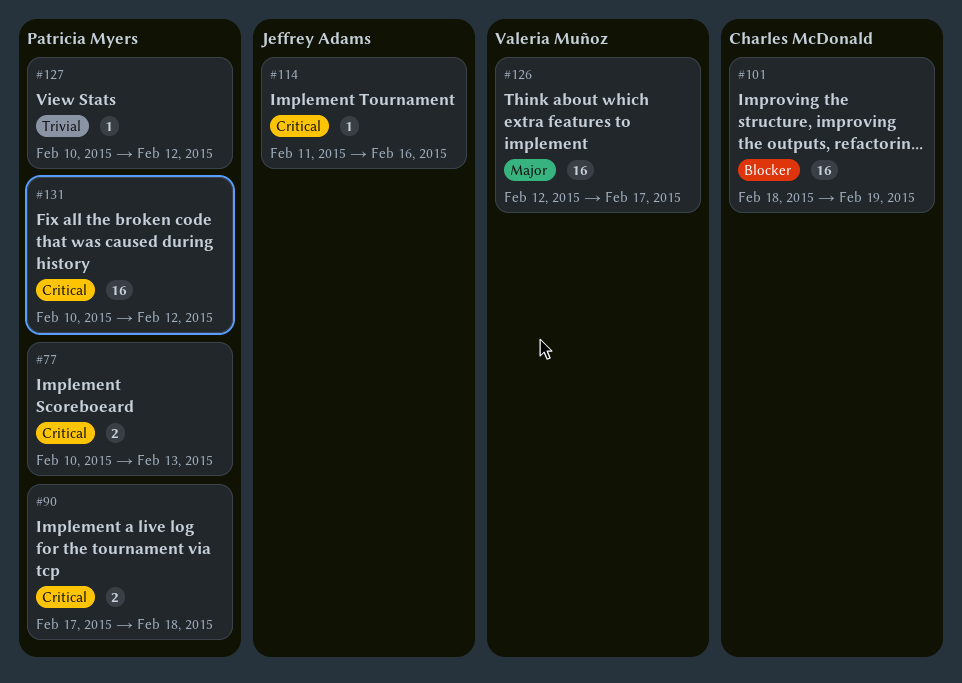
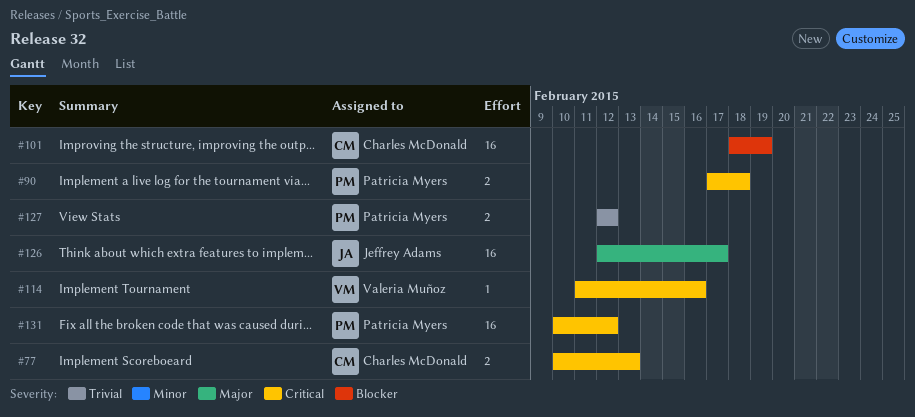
#77, owner: Patricia Myers -> Charles McDonald
#114, owner: Jeffrey Adams -> Valeria Muñoz
#126, owner: Valeria Muñoz -> Jeffrey Adams
#127, estimate: 1 -> 2
#127, start: Feb 10 -> Feb 12

